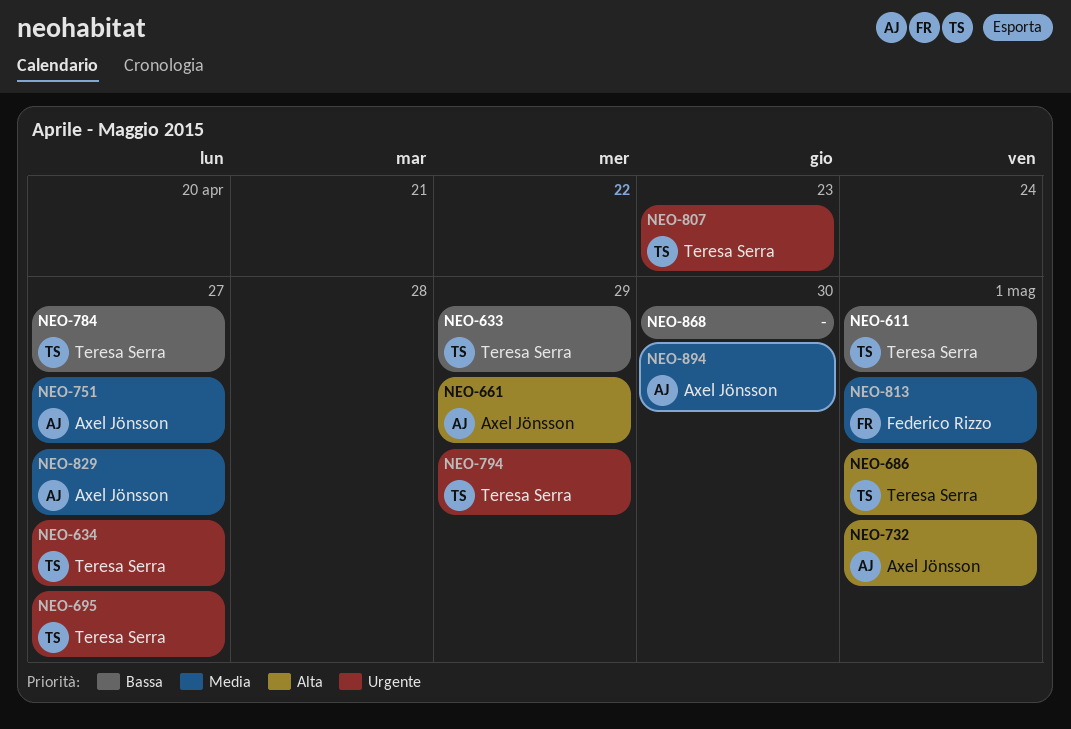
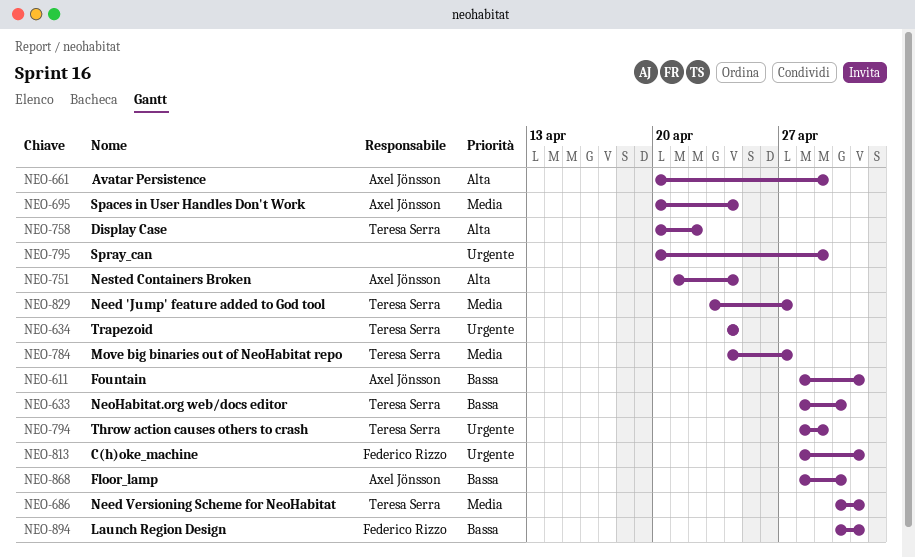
NEO-611, owner: Teresa Serra -> Axel Jönsson
NEO-633, due: Apr 29 -> Apr 30
NEO-634, due: Apr 27 -> Apr 24
NEO-686, priority: Alta -> Media
NEO-695, owner: Teresa Serra -> Axel Jönsson
NEO-695, priority: Urgente -> Media
NEO-695, due: Apr 27 -> Apr 24
NEO-732: present -> none
NEO-751, priority: Media -> Alta
NEO-751, due: Apr 27 -> Apr 24
NEO-758: none -> present
NEO-784, priority: Bassa -> Media
NEO-795: none -> present
NEO-807: present -> none
NEO-813, priority: Media -> Urgente
NEO-829, owner: Axel Jönsson -> Teresa Serra
NEO-868, owner: none -> Axel Jönsson
NEO-894, owner: Axel Jönsson -> Federico Rizzo
NEO-894, priority: Media -> Bassa
NEO-894, due: Apr 30 -> May 1

